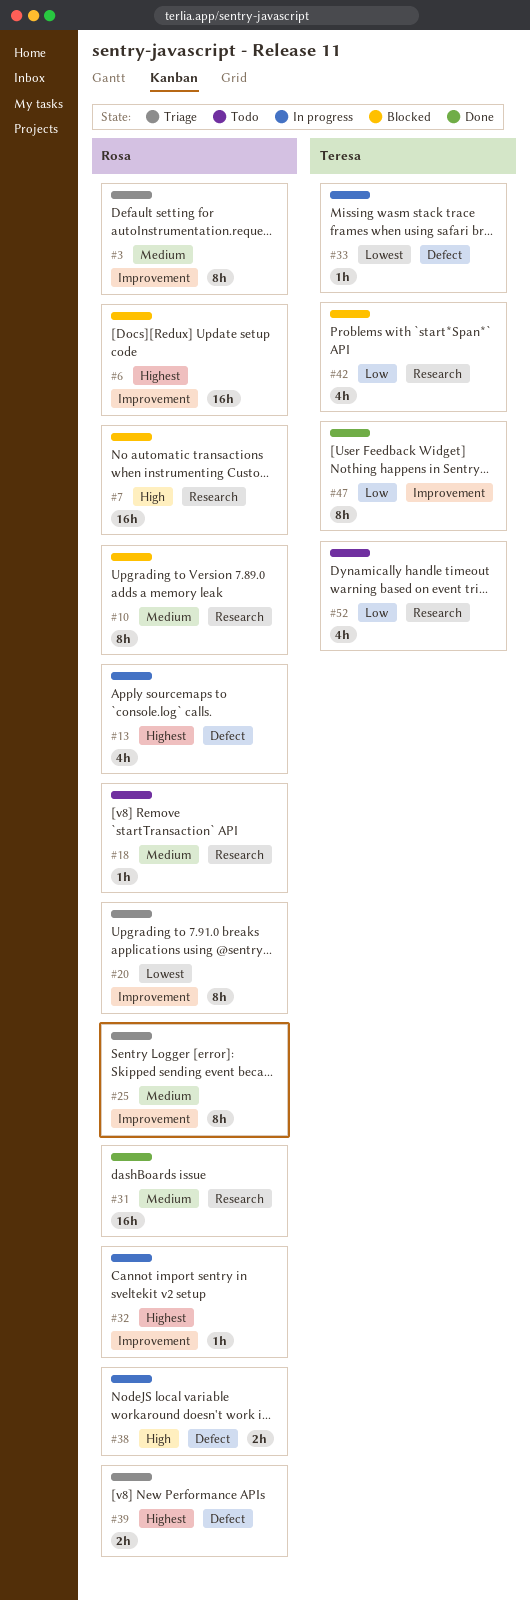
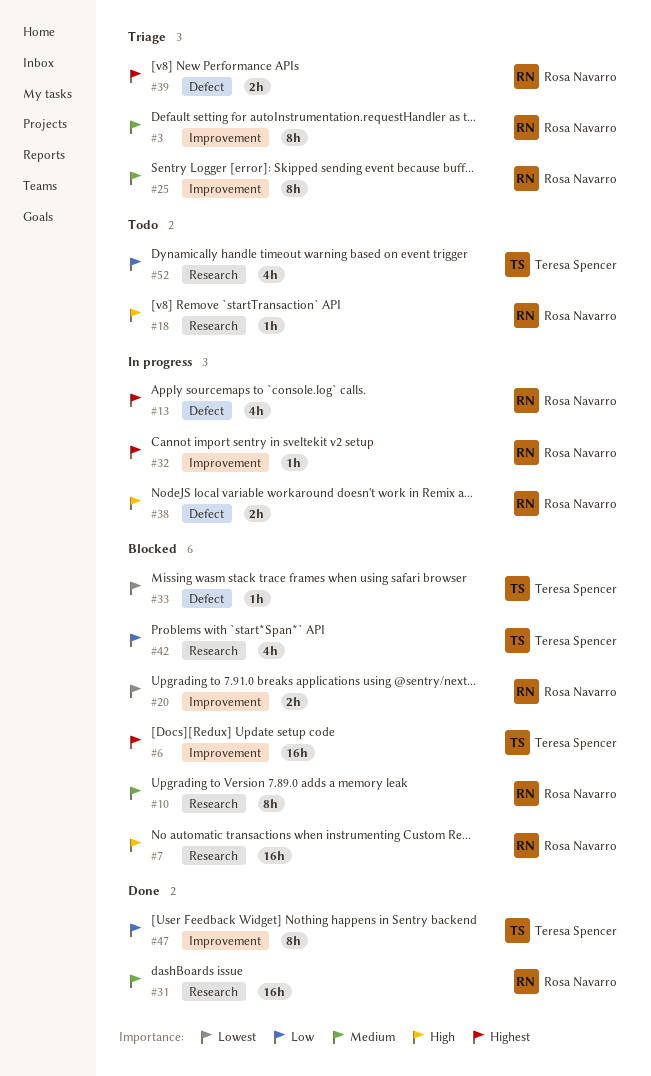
#6, owner: Rosa Navarro -> Teresa Spencer
#18, priority: Medium -> High
#20, status: Triage -> Blocked
#20, estimate: 8h -> 2h
#33, status: In progress -> Blocked

